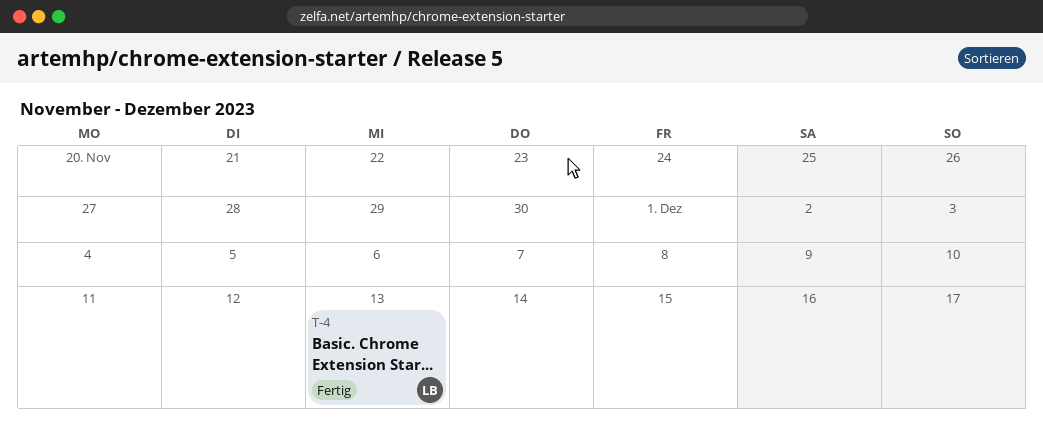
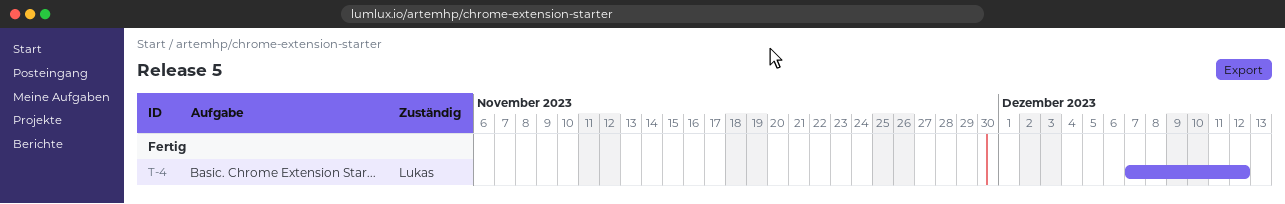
T-4, due: Dec 13 -> Dec 12

